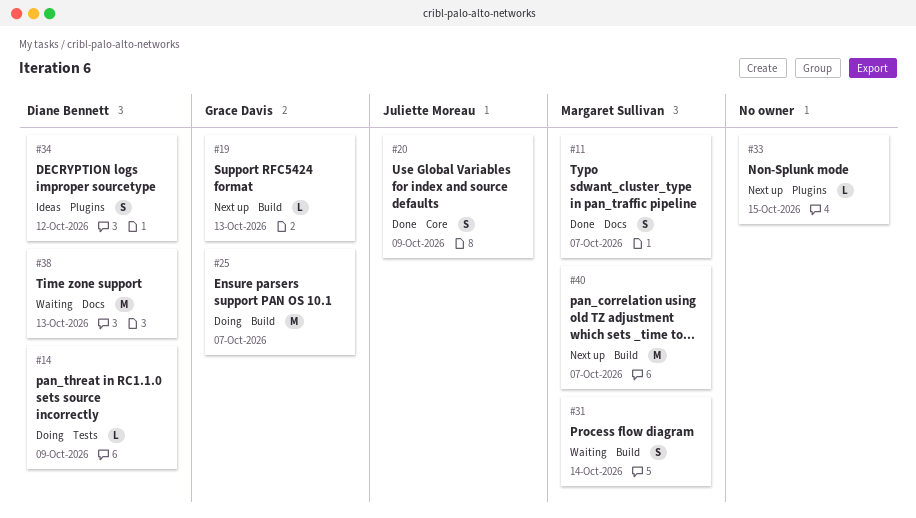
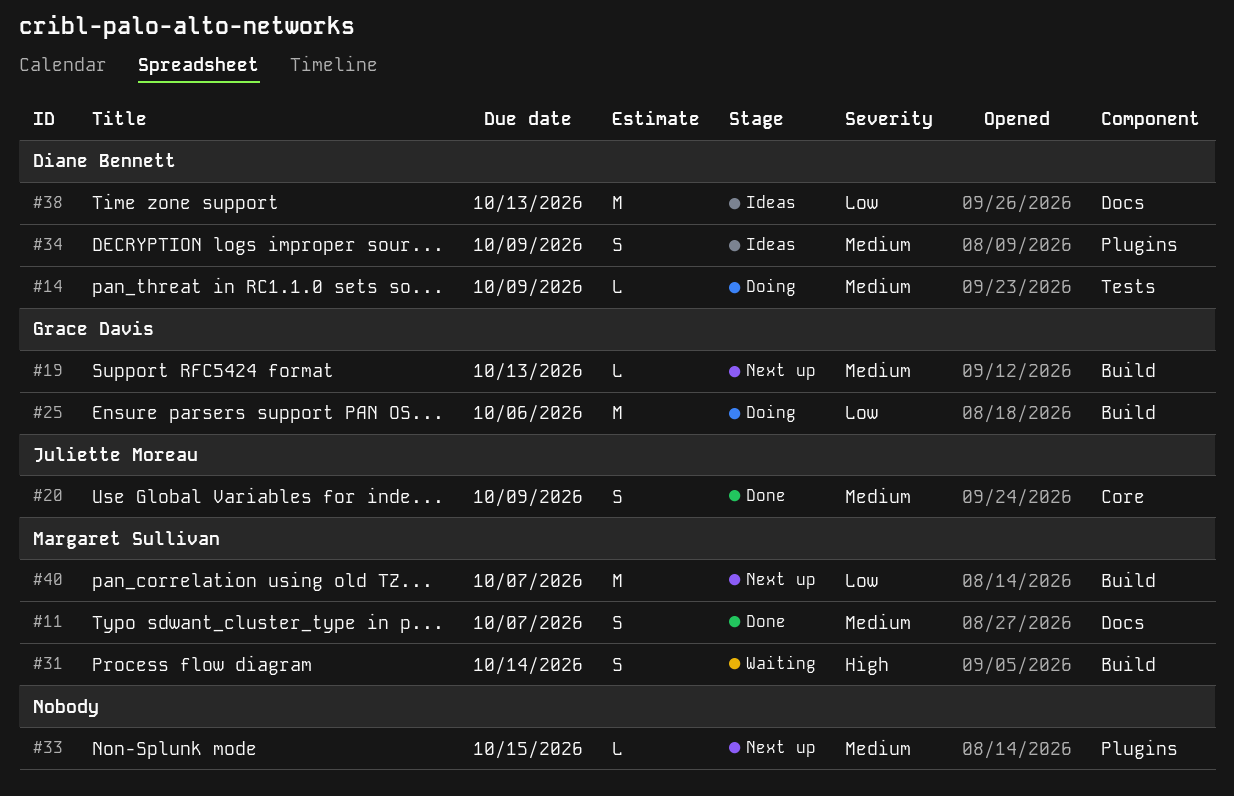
#25, due: Oct 7 -> Oct 6
#34, due: Oct 12 -> Oct 9
#38, status: Waiting -> Ideas

